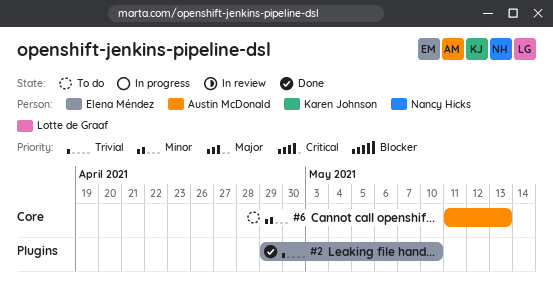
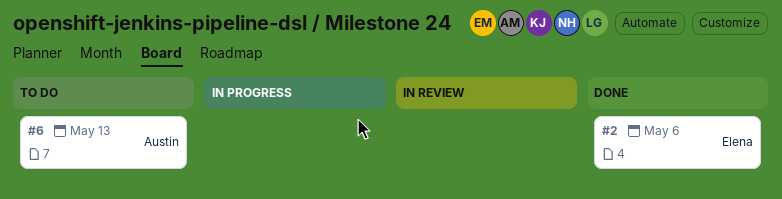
#2, due: May 10 -> May 6

